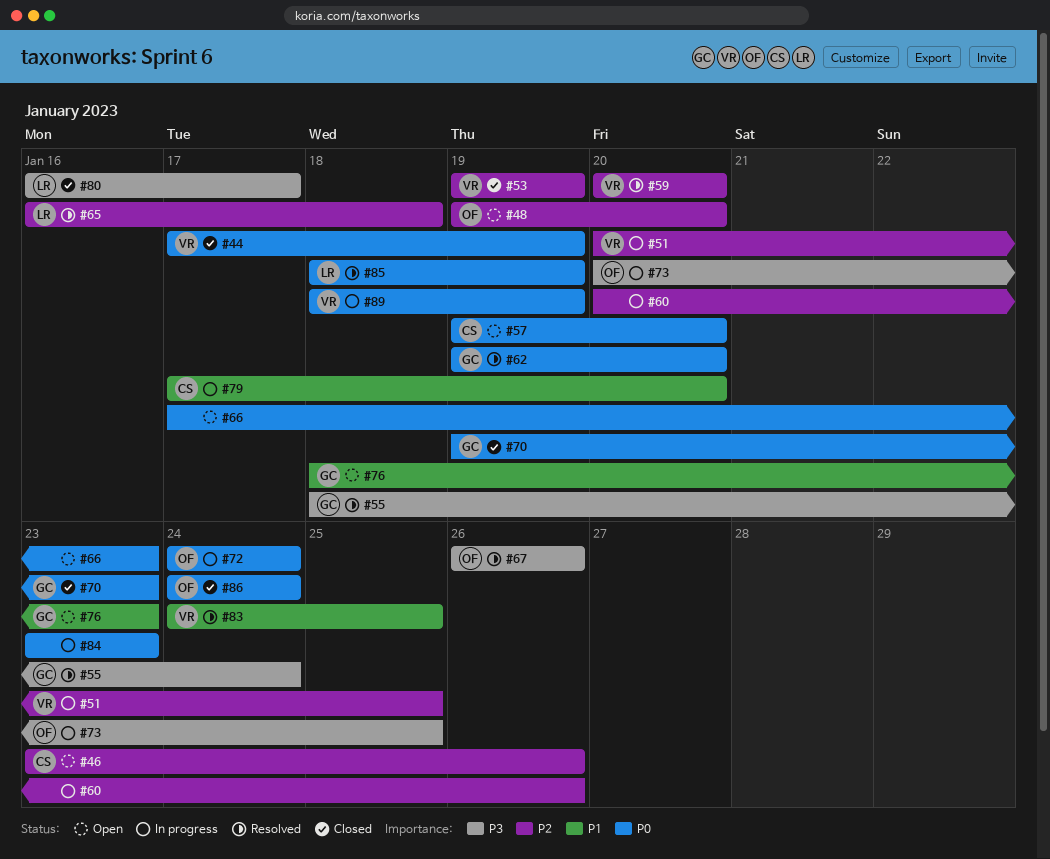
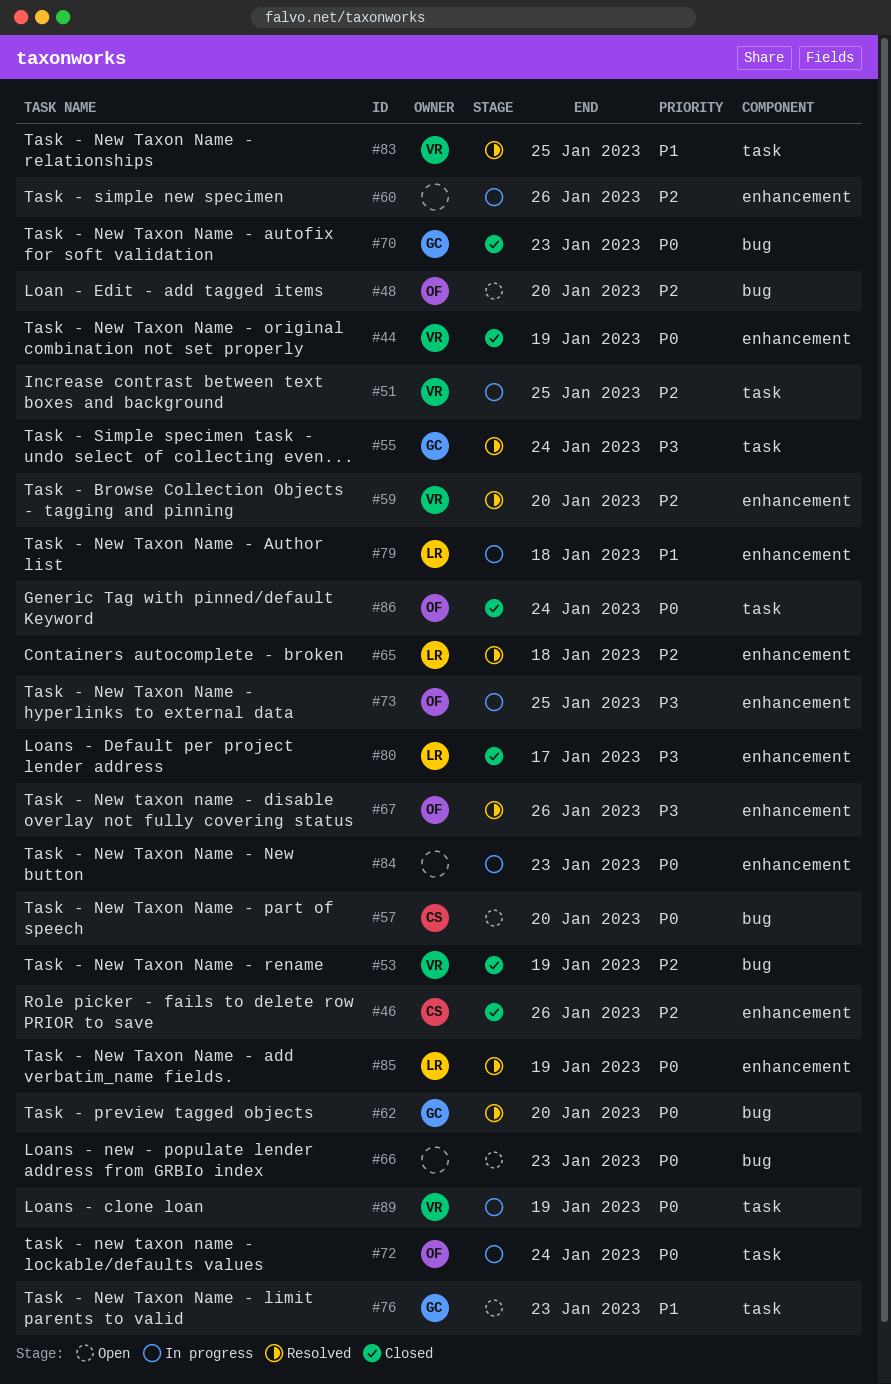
#46, status: Open -> Closed
#79, owner: CS -> LR
#79, due: Jan 20 -> Jan 18

